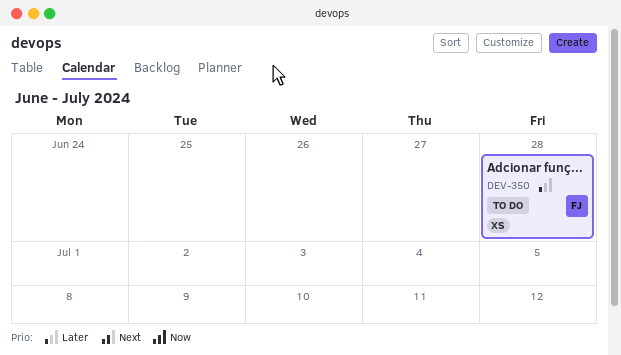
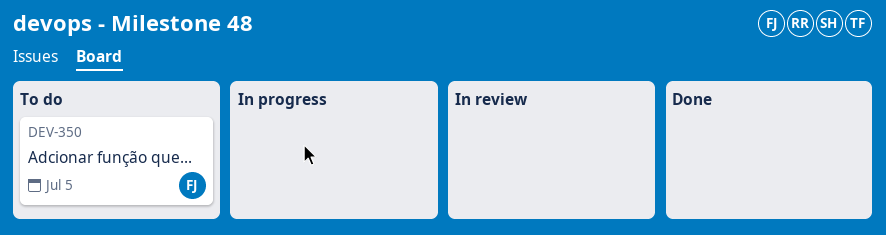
DEV-350, due: Jun 28 -> Jul 5

